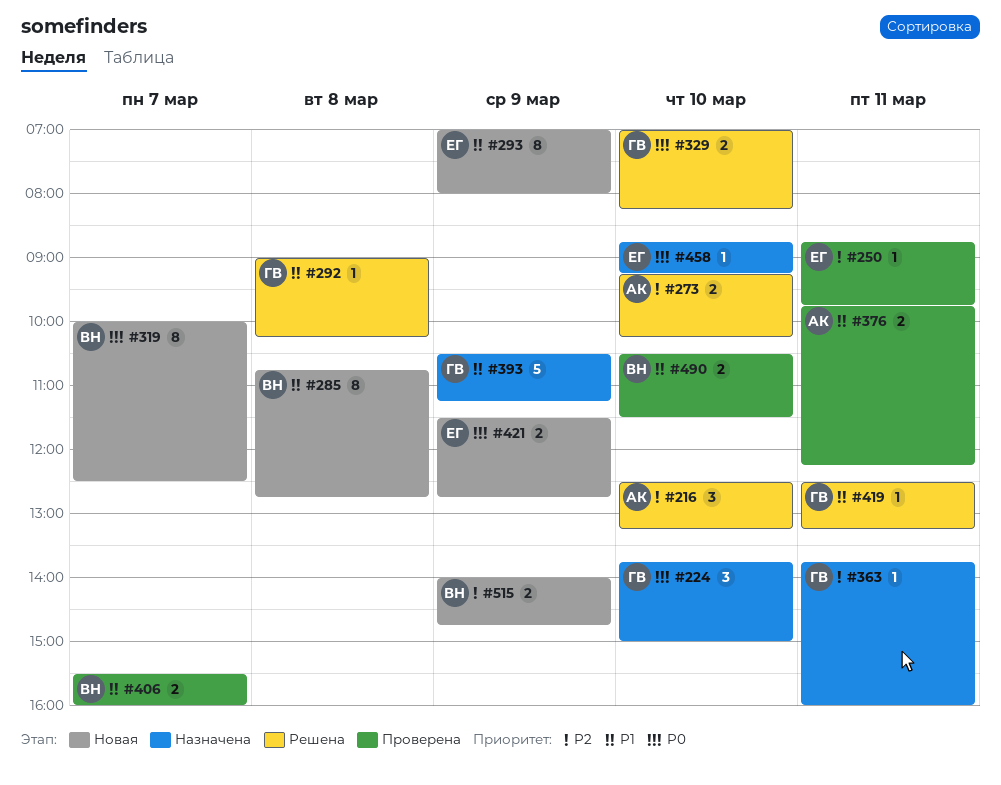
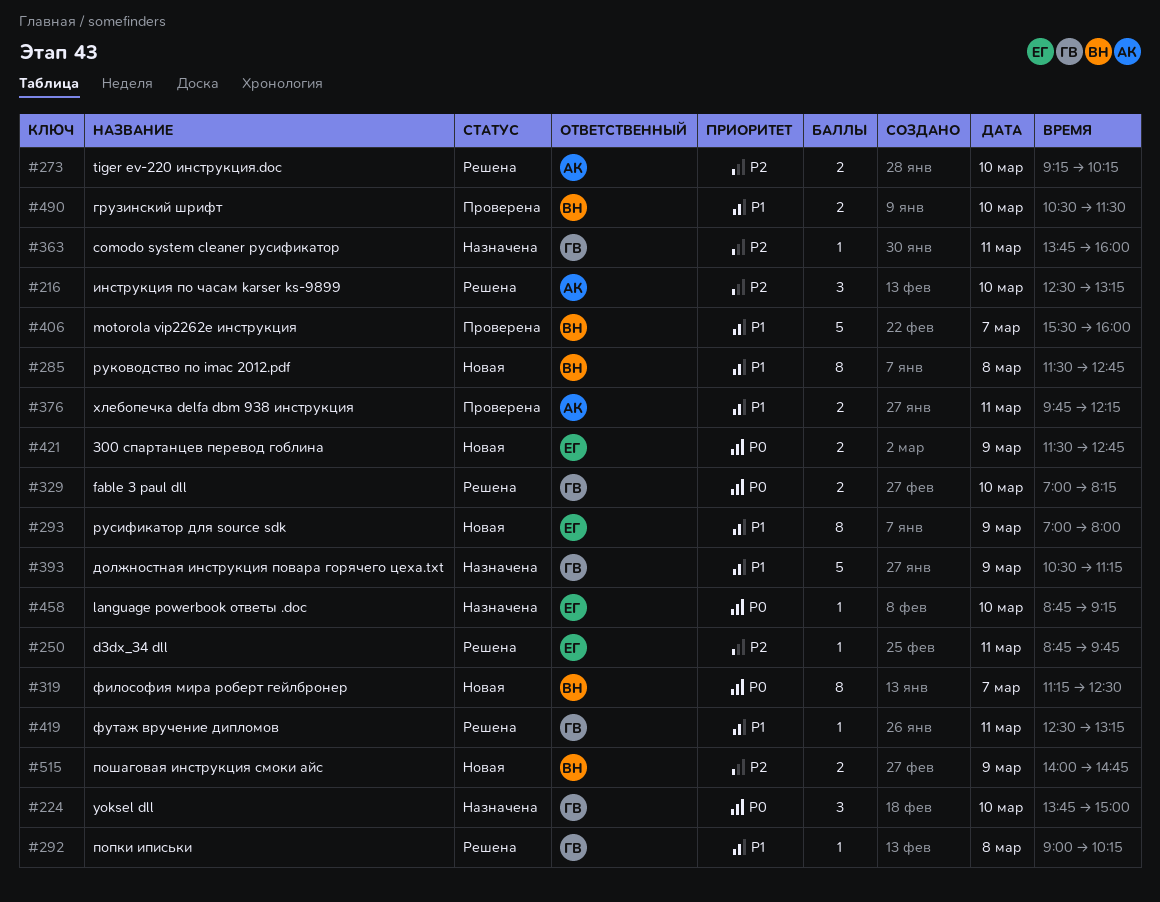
#250, status: Проверена -> Решена
#285, begins: 10:45 -> 11:30
#319, begins: 10:00 -> 11:15
#406, estimate: 2 -> 5

